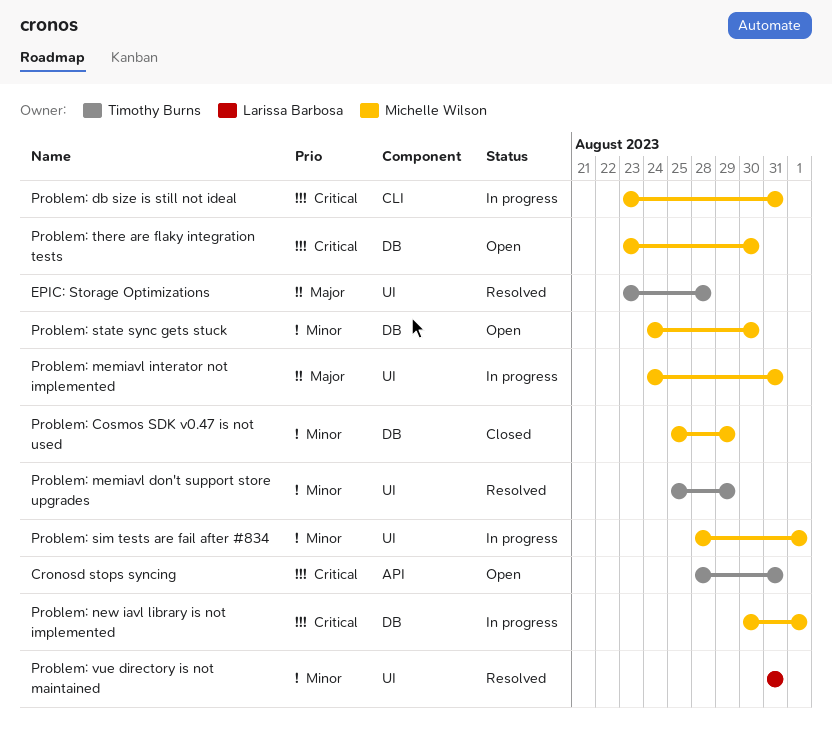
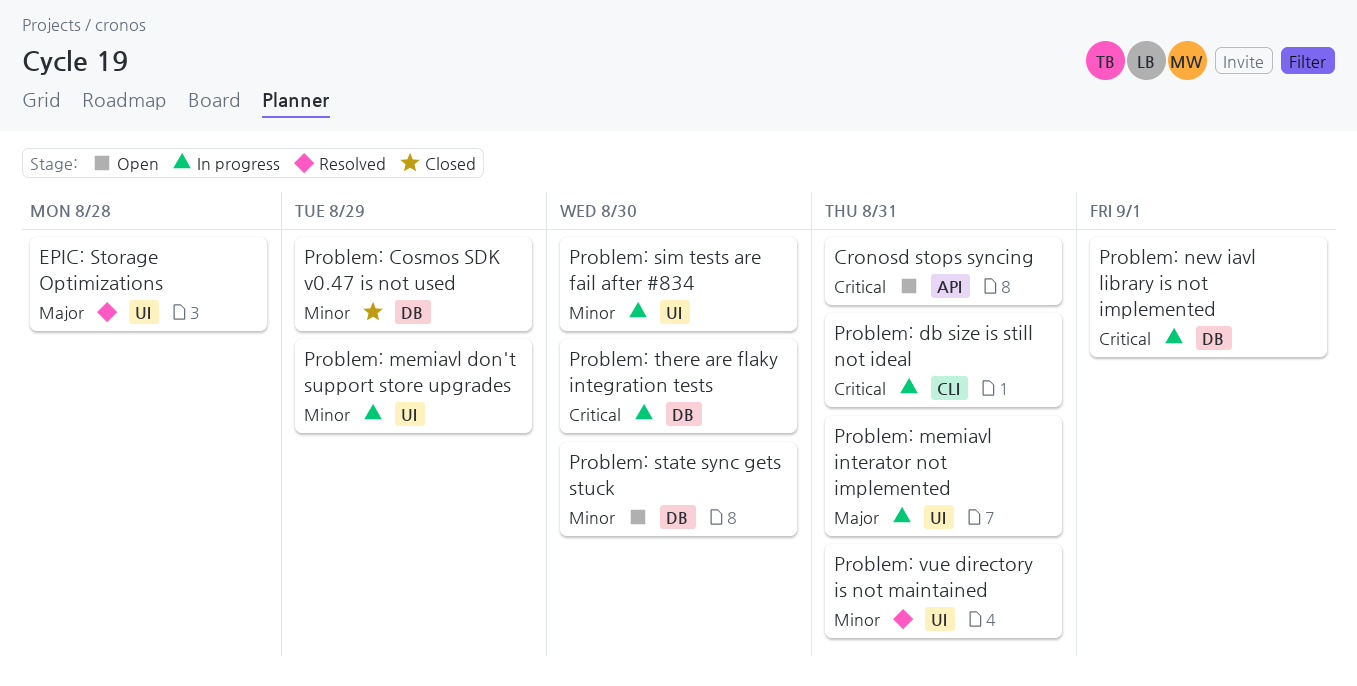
Problem: memiavl don't support store upgrades, status: Resolved -> In progress
Problem: sim tests are fail after #834, due: Sep 1 -> Aug 30
Problem: there are flaky integration tests, status: Open -> In progress

